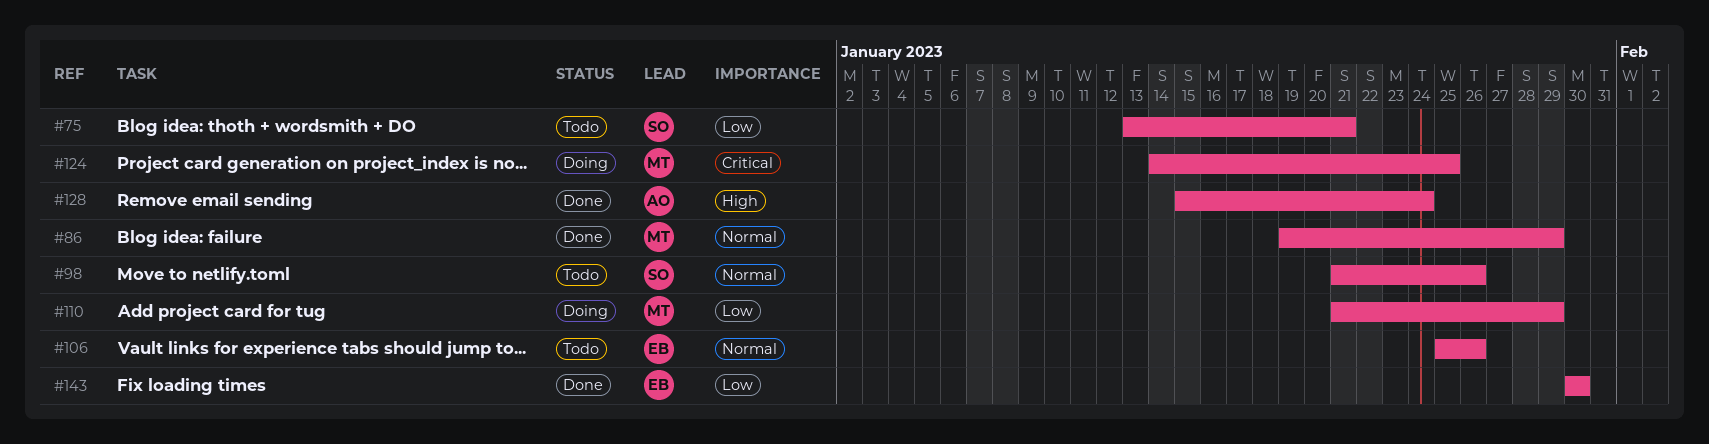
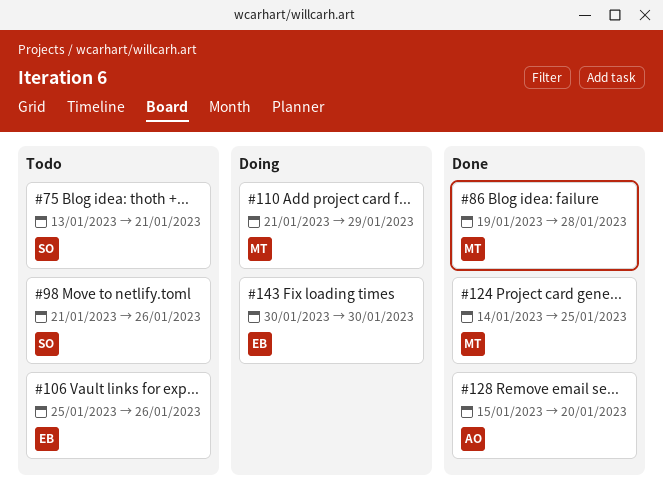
#86, due: Jan 29 -> Jan 28
#124, status: Doing -> Done
#128, due: Jan 24 -> Jan 20
#143, status: Done -> Doing

